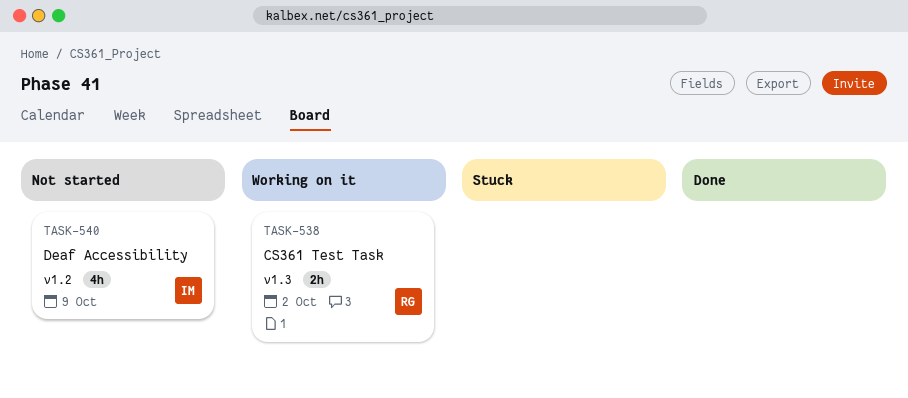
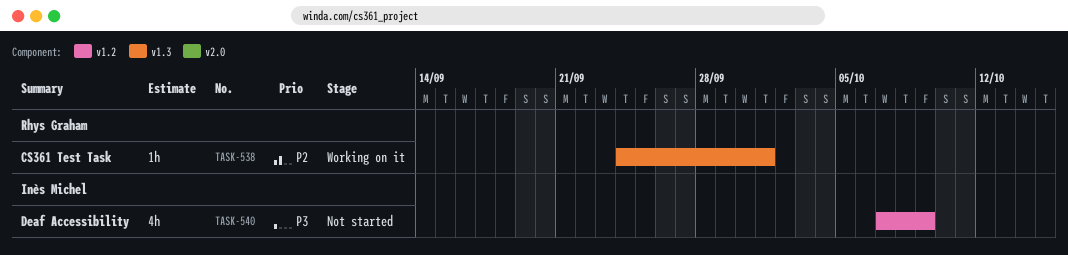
TASK-538, estimate: 2h -> 1h
TASK-538, due: Oct 2 -> Oct 1

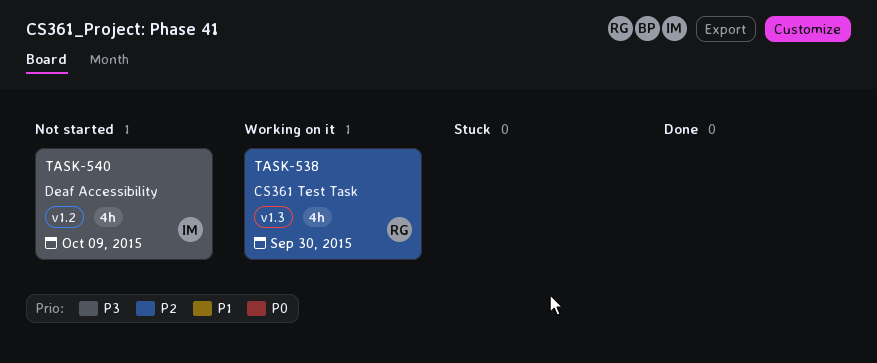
TASK-538, estimate: 1h -> 4h
TASK-538, due: Oct 1 -> Sep 30

